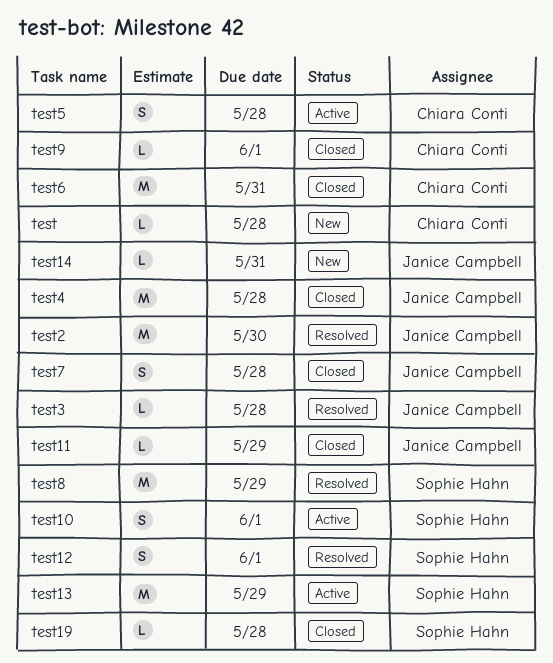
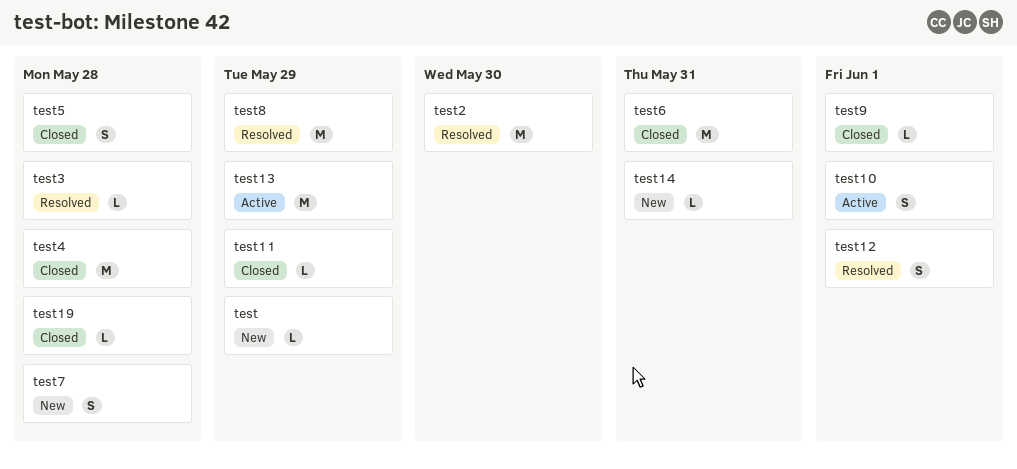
test, due: May 28 -> May 29
test5, status: Active -> Closed
test7, status: Closed -> New

